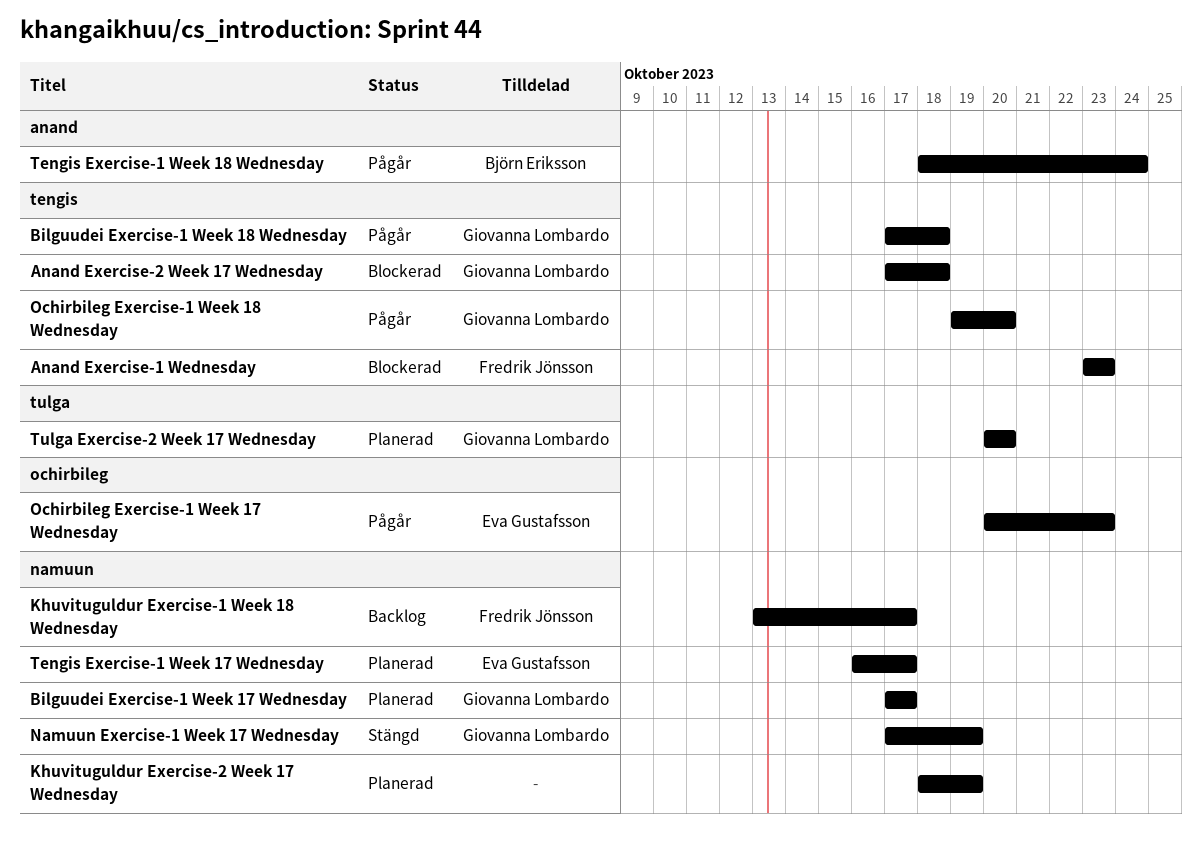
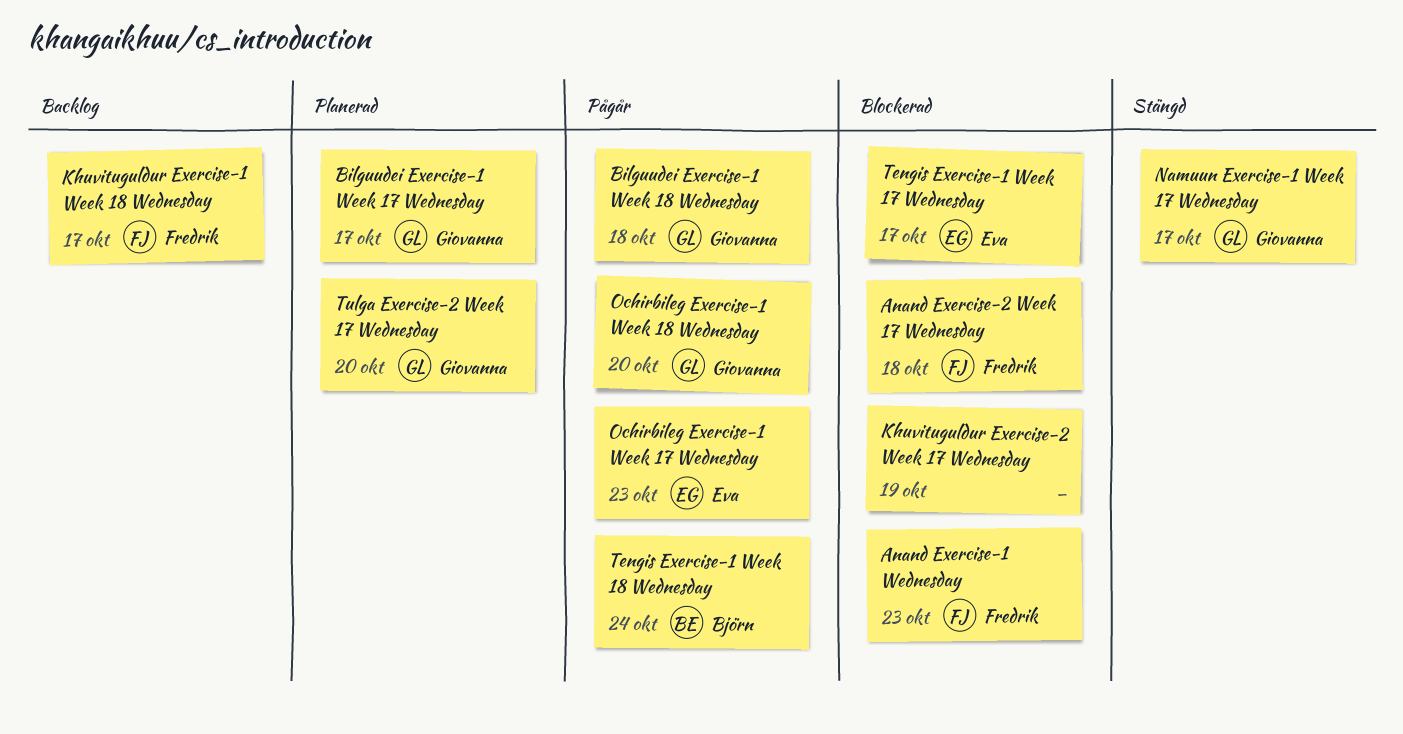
Anand Exercise-2 Week 17 Wednesday, owner: Giovanna Lombardo -> Fredrik Jönsson
Khuvituguldur Exercise-2 Week 17 Wednesday, status: Planerad -> Blockerad
Namuun Exercise-1 Week 17 Wednesday, due: Oct 19 -> Oct 17
Tengis Exercise-1 Week 17 Wednesday, status: Planerad -> Blockerad

